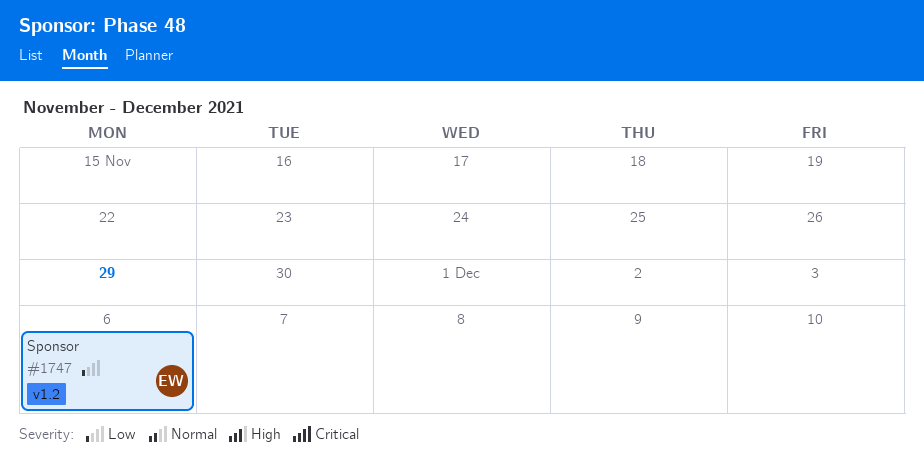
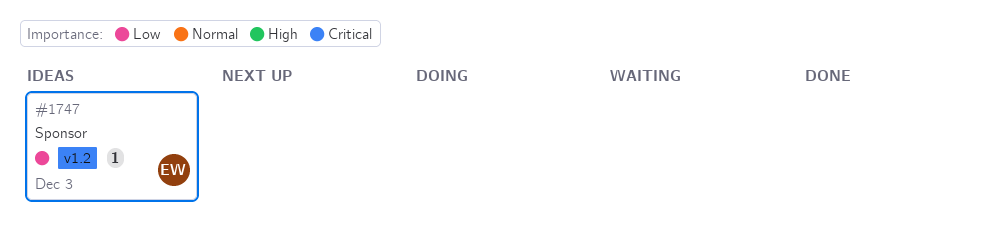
#1747, due: Dec 6 -> Dec 3

